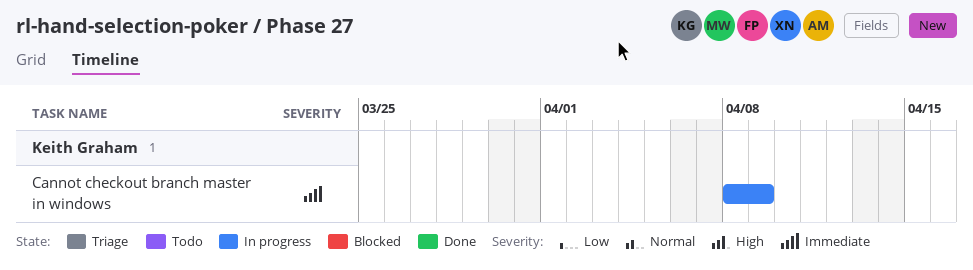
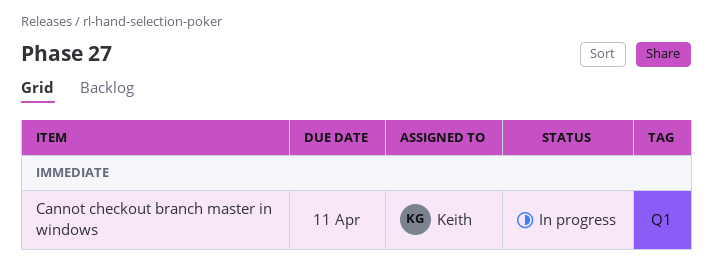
Cannot checkout branch master in windows, due: Apr 9 -> Apr 11

